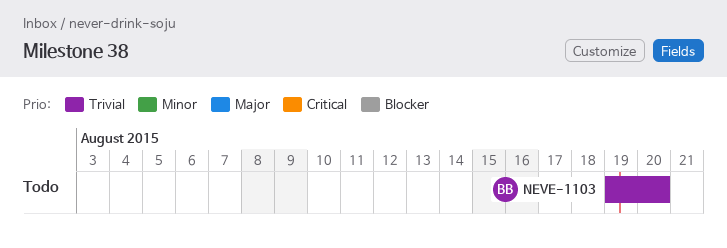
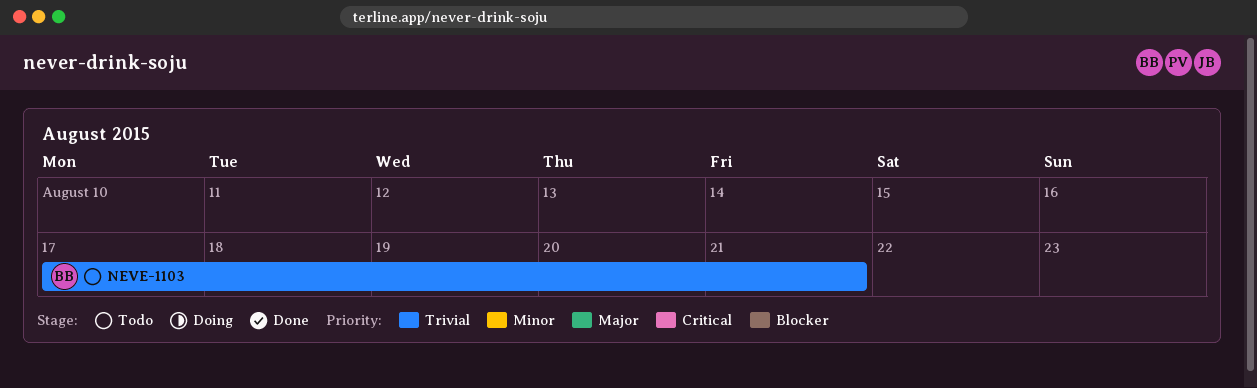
NEVE-1103, start: Aug 19 -> Aug 17
NEVE-1103, due: Aug 20 -> Aug 21

